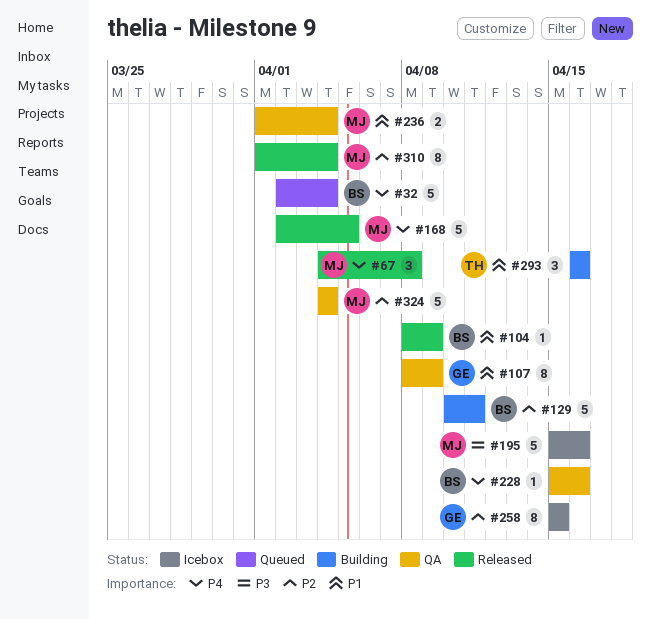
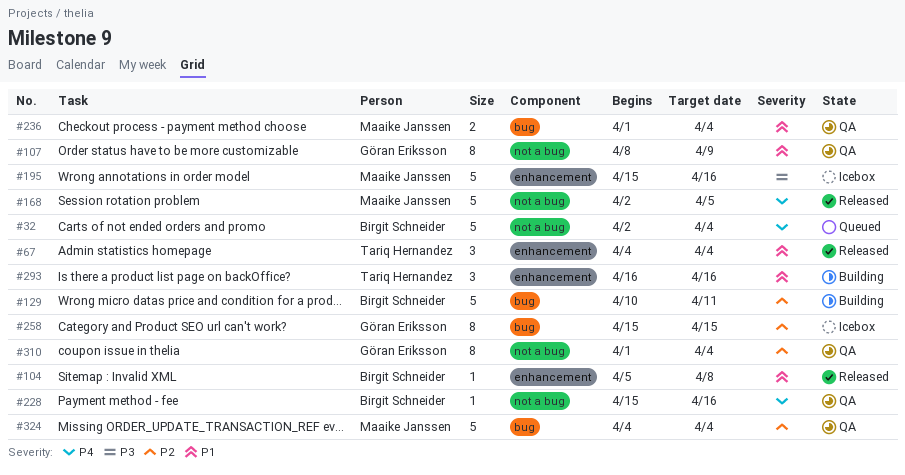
#67, owner: Maaike Janssen -> Tariq Hernandez
#67, priority: P4 -> P1
#67, due: Apr 8 -> Apr 4
#104, start: Apr 8 -> Apr 5
#104, due: Apr 9 -> Apr 8
#310, status: Released -> QA
#310, owner: Maaike Janssen -> Göran Eriksson

